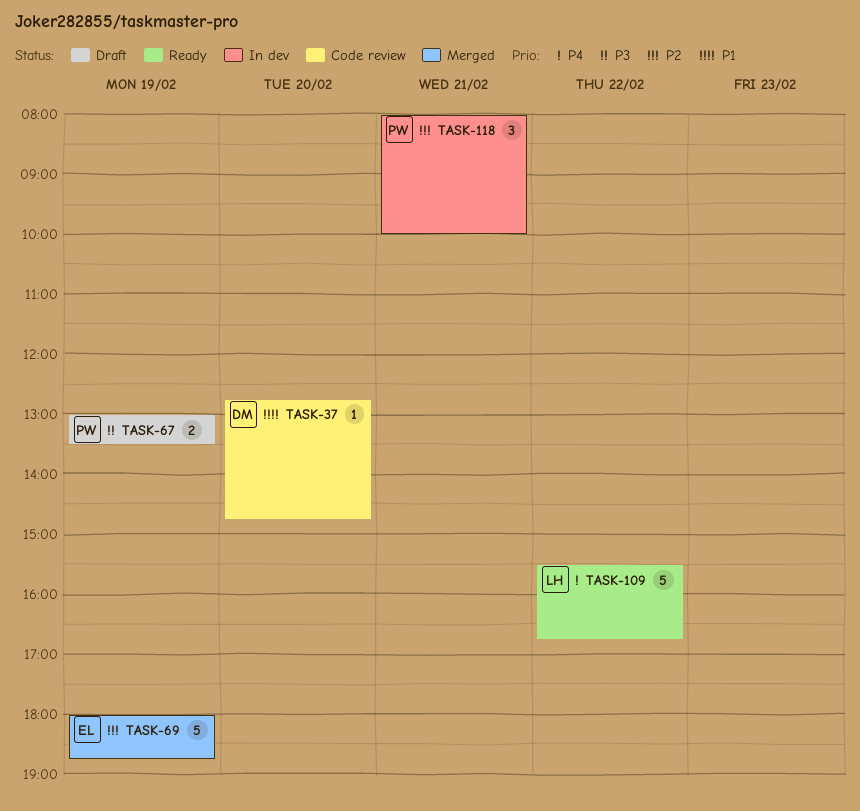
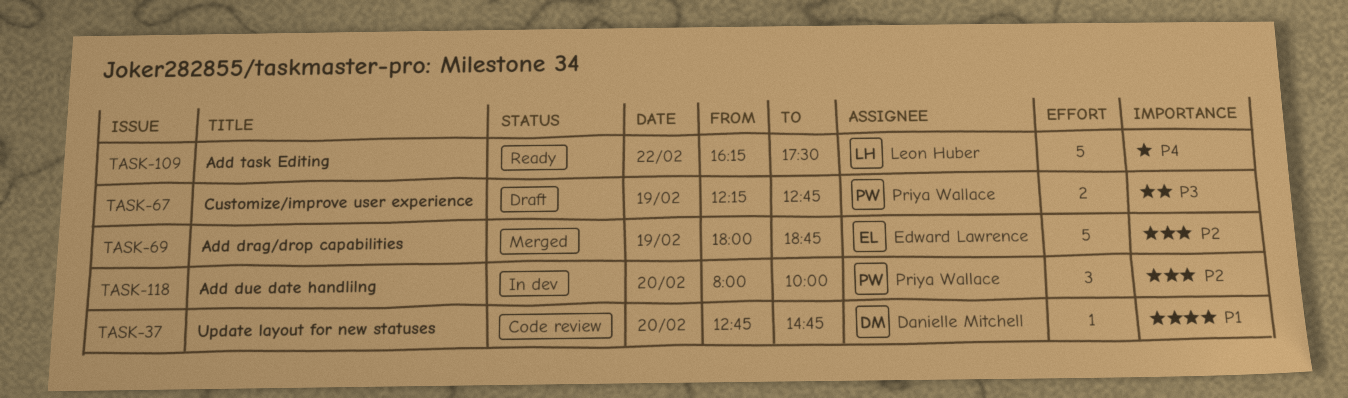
TASK-67, begins: 13:00 -> 12:15
TASK-67, ends: 13:30 -> 12:45
TASK-109, begins: 15:30 -> 16:15
TASK-109, ends: 16:45 -> 17:30
TASK-118, day: Feb 21 -> Feb 20

